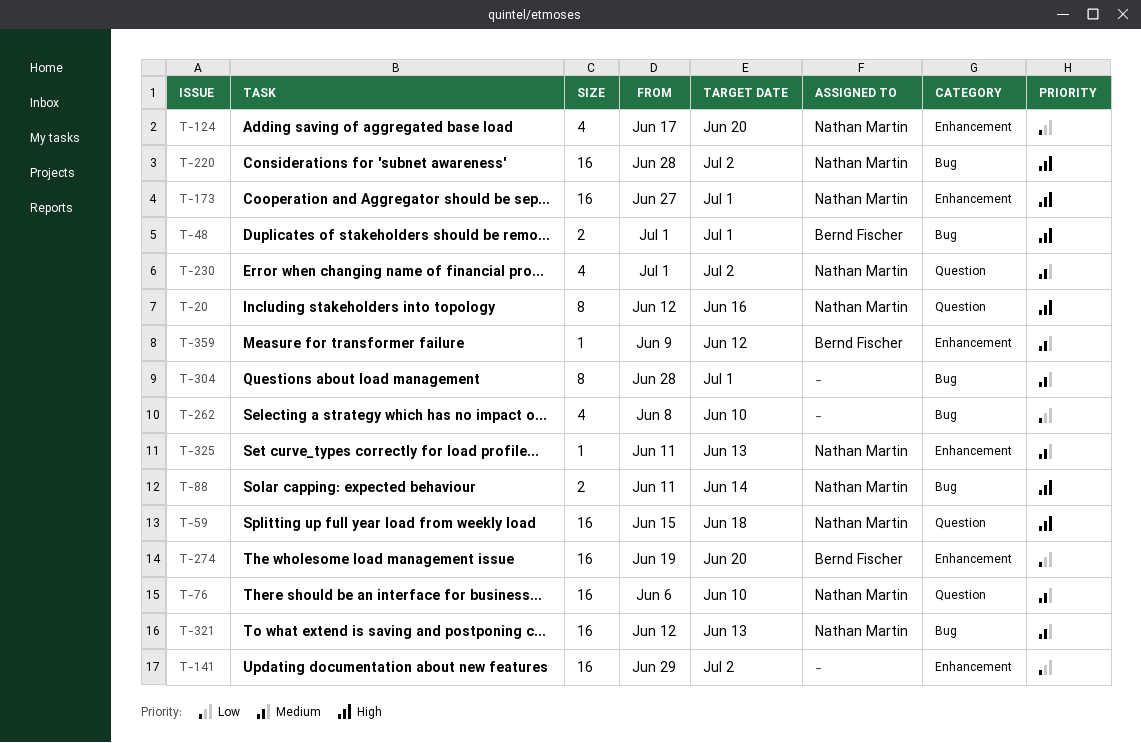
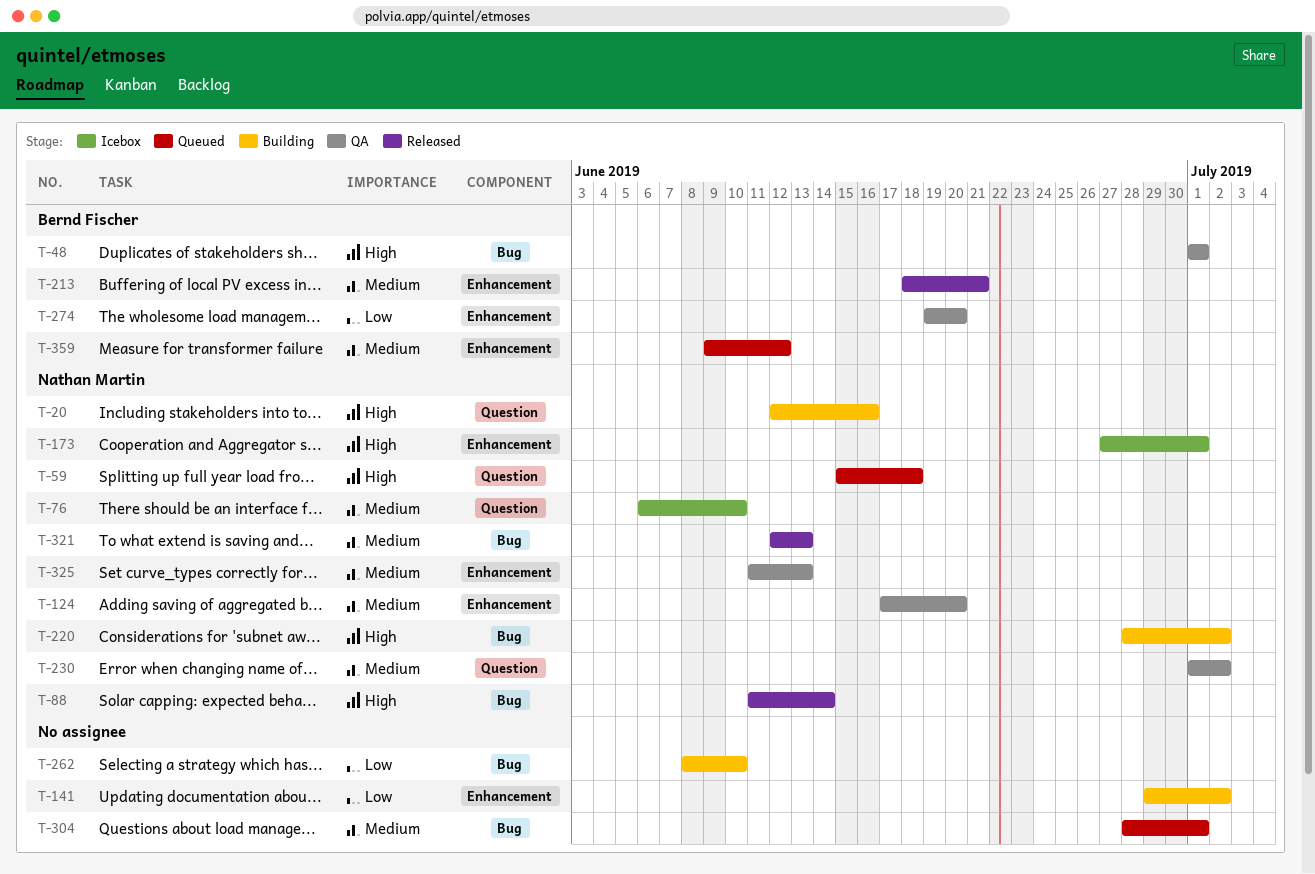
T-124, priority: Low -> Medium
T-213: none -> present

